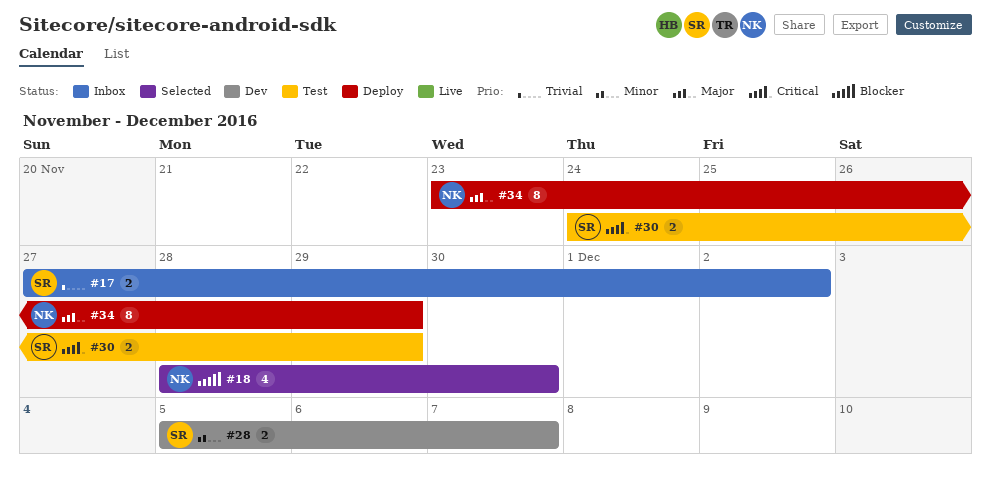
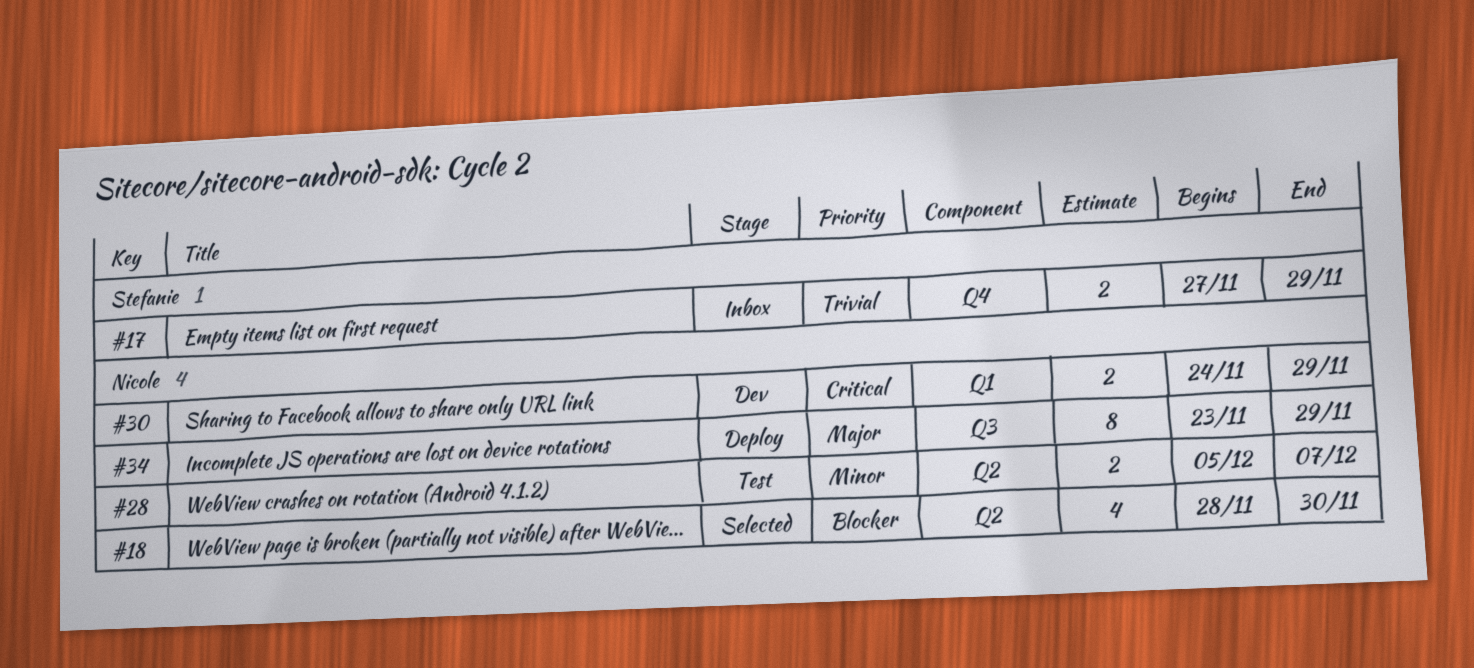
#17, due: Dec 2 -> Nov 29
#28, status: Dev -> Test
#28, owner: Stefanie -> Nicole
#30, status: Test -> Dev
#30, owner: Stefanie -> Nicole

